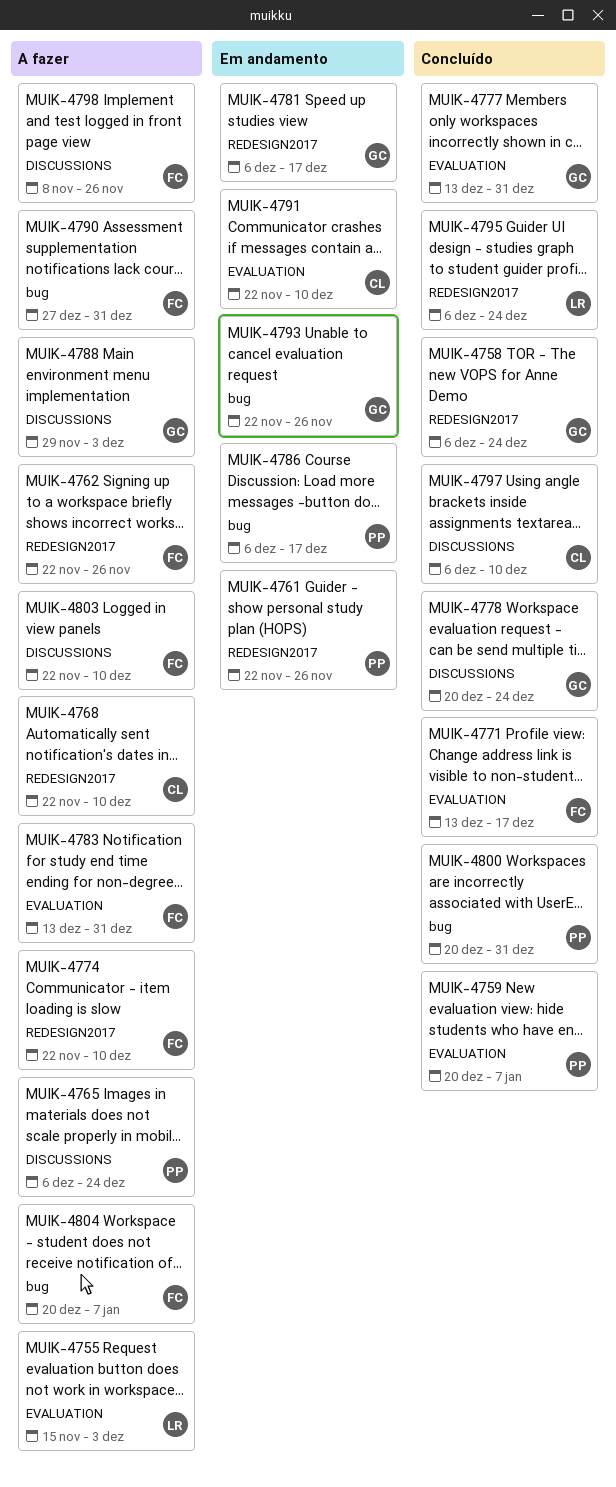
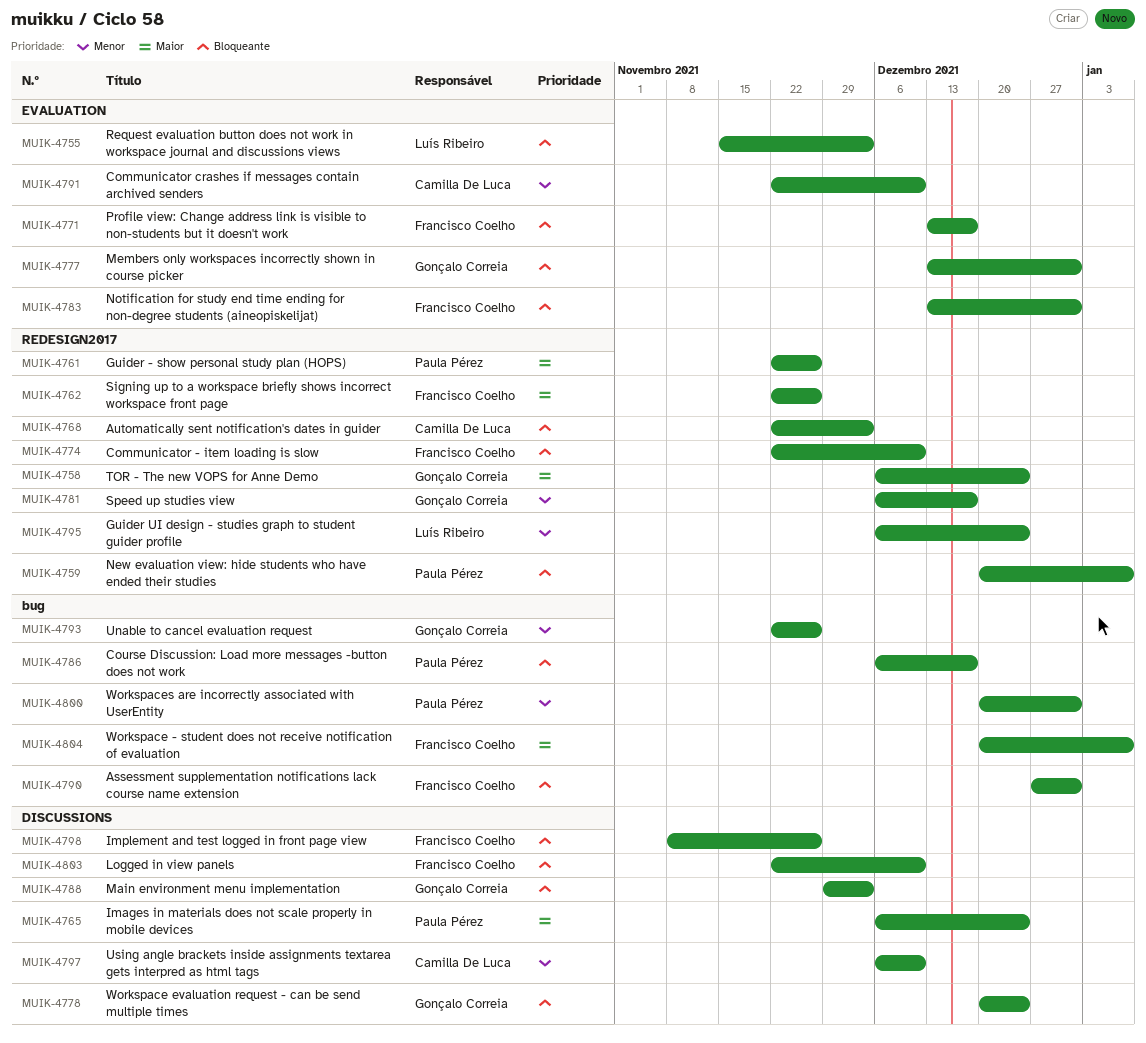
MUIK-4759, label: EVALUATION -> REDESIGN2017
MUIK-4768, due: Dec 10 -> Dec 3

